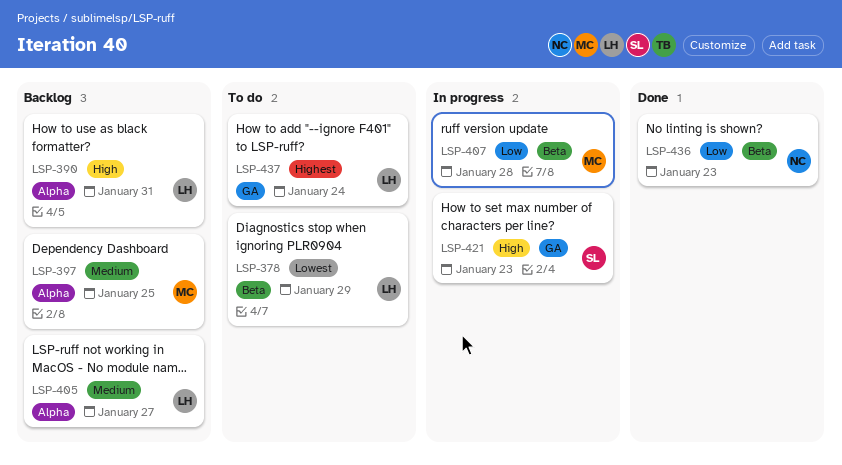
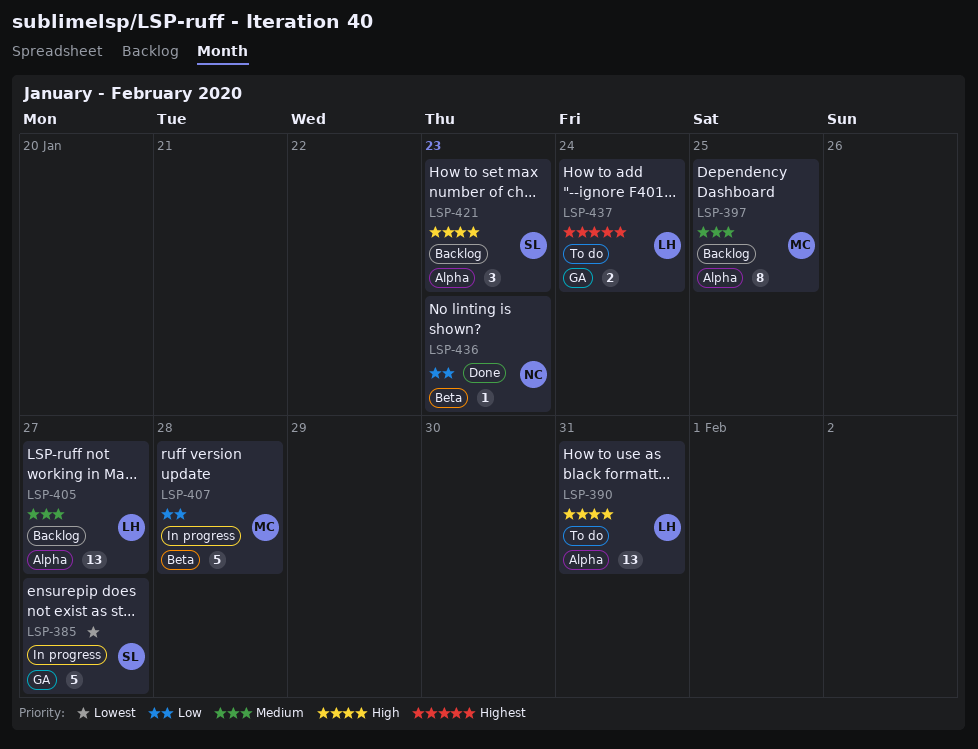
LSP-378: present -> none
LSP-385: none -> present
LSP-390, status: Backlog -> To do
LSP-421, status: In progress -> Backlog
LSP-421, label: GA -> Alpha

